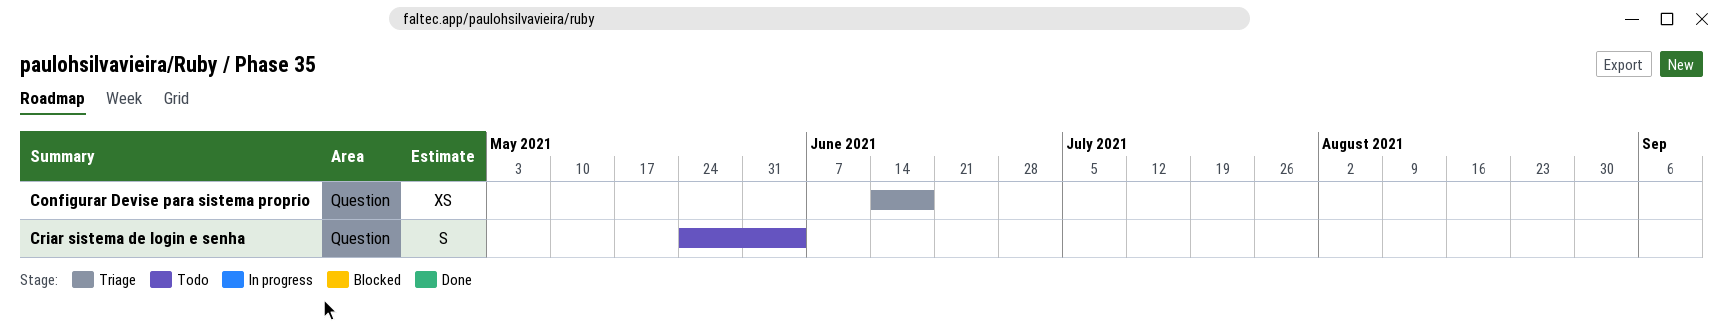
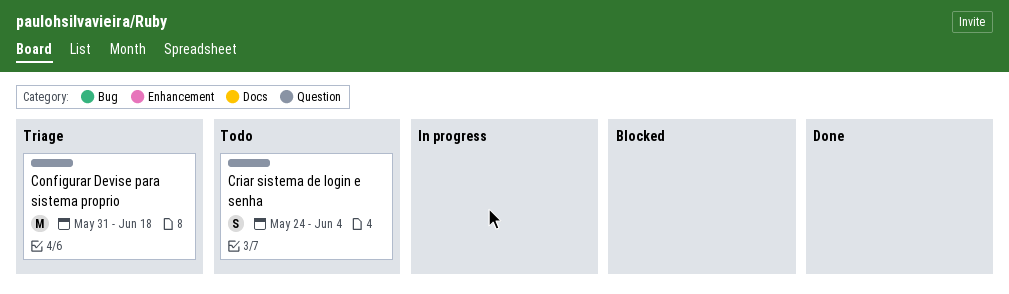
Configurar Devise para sistema proprio, estimate: XS -> M
Configurar Devise para sistema proprio, start: Jun 14 -> May 31

